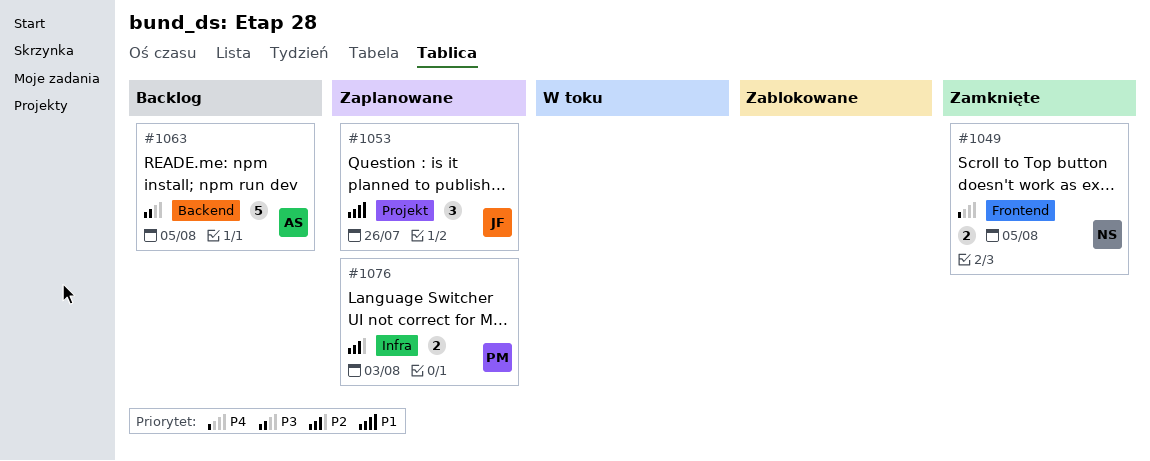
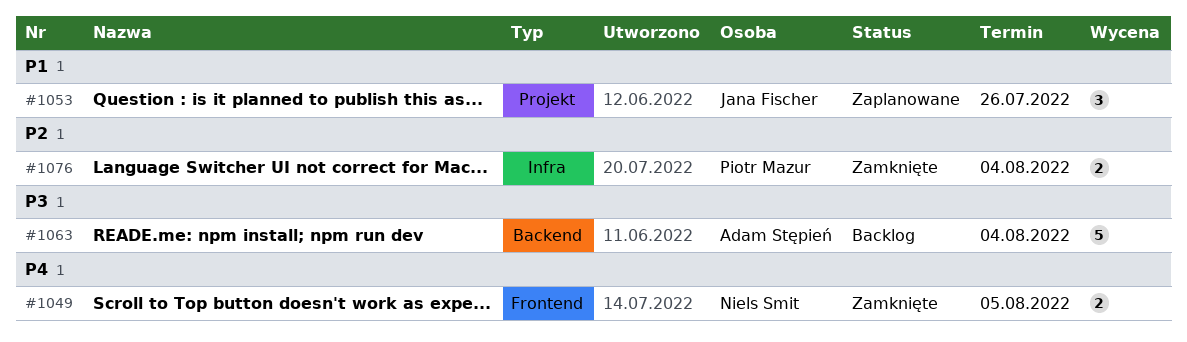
#1063, due: Aug 5 -> Aug 4
#1076, status: Zaplanowane -> Zamknięte
#1076, due: Aug 3 -> Aug 4

